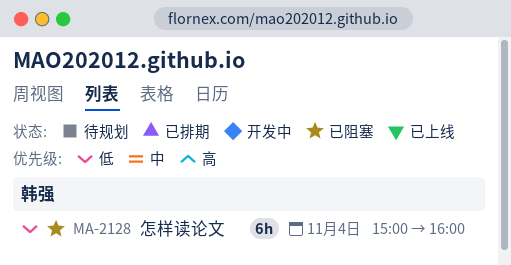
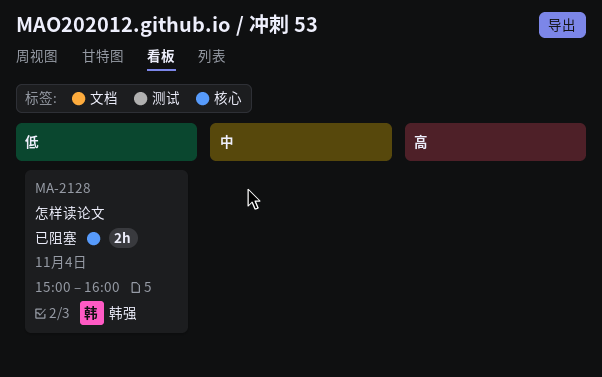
MA-2128, estimate: 6h -> 2h

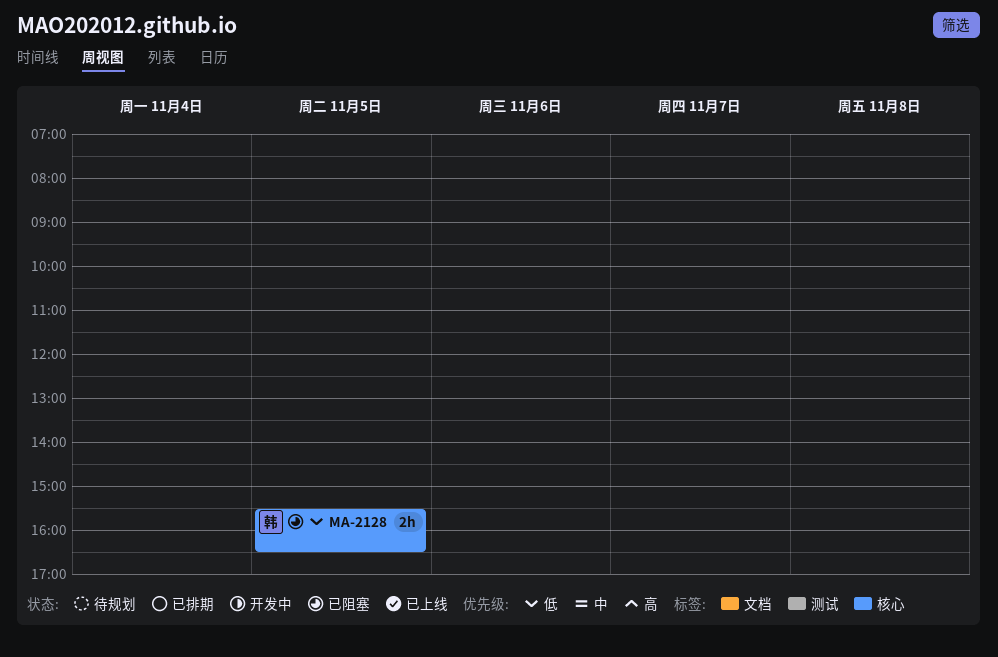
MA-2128, day: Nov 4 -> Nov 5
MA-2128, begins: 15:00 -> 15:30
MA-2128, ends: 16:00 -> 16:30

